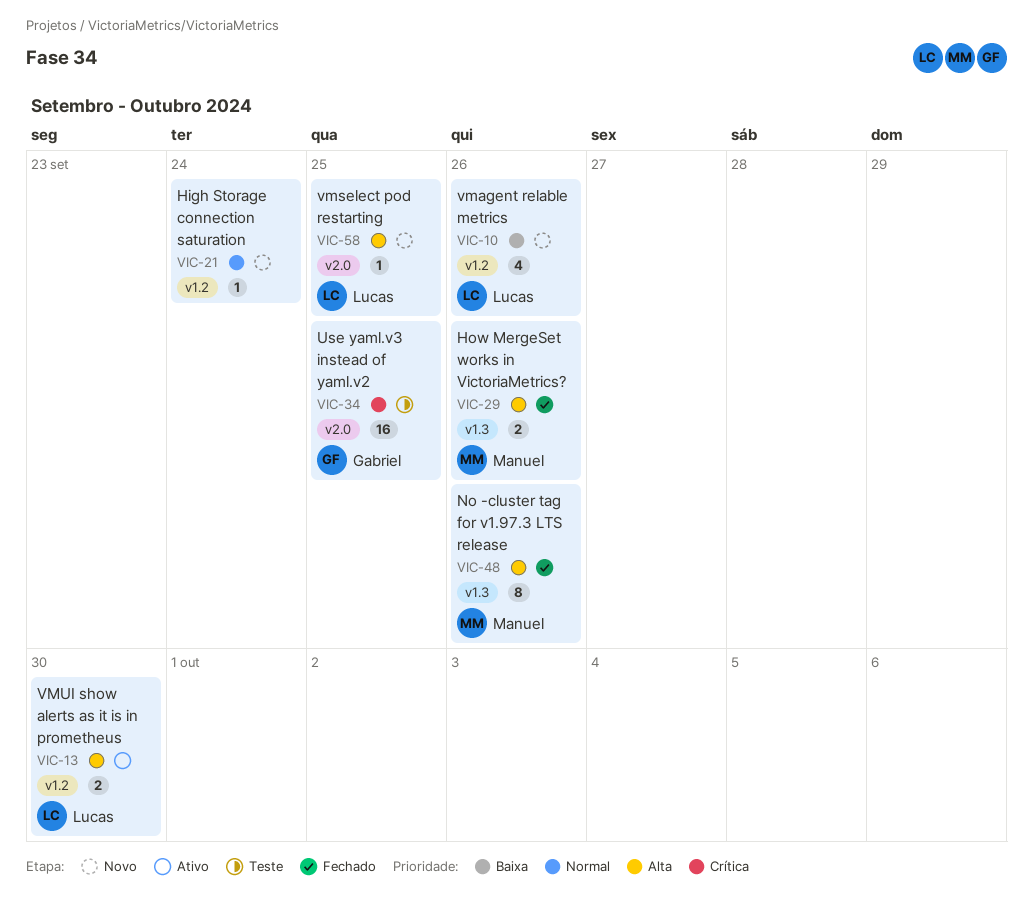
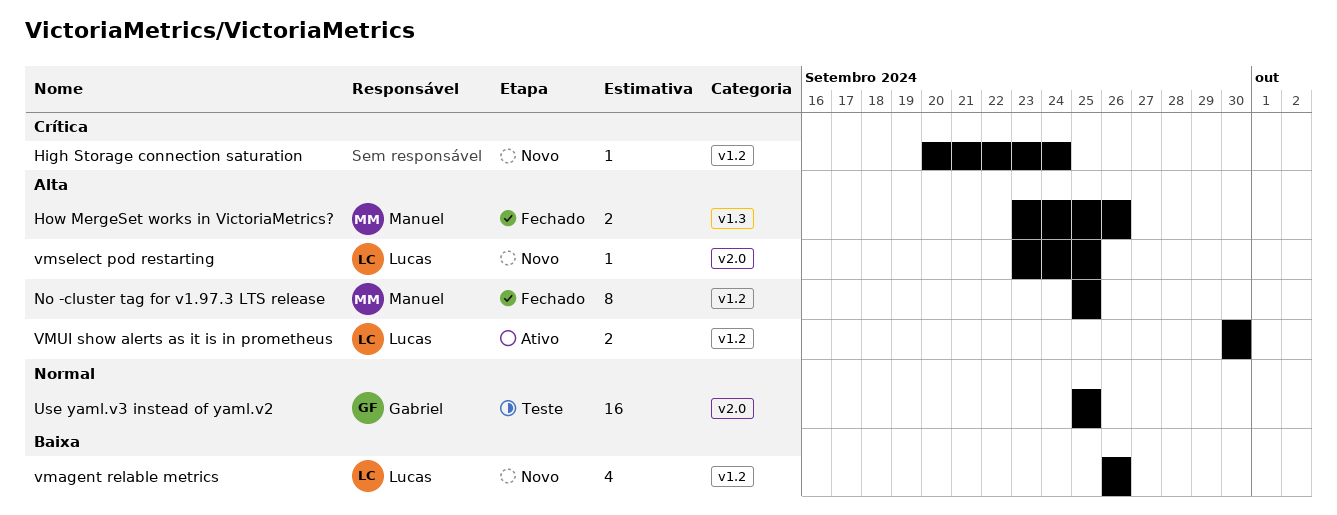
High Storage connection saturation, priority: Normal -> Crítica
No -cluster tag for v1.97.3 LTS release, label: v1.3 -> v1.2
No -cluster tag for v1.97.3 LTS release, due: Sep 26 -> Sep 25
Use yaml.v3 instead of yaml.v2, priority: Crítica -> Normal

